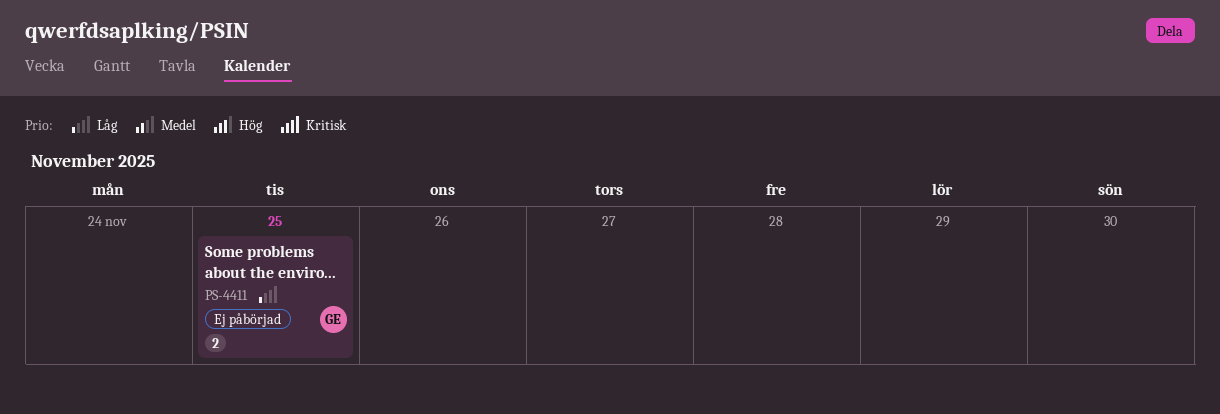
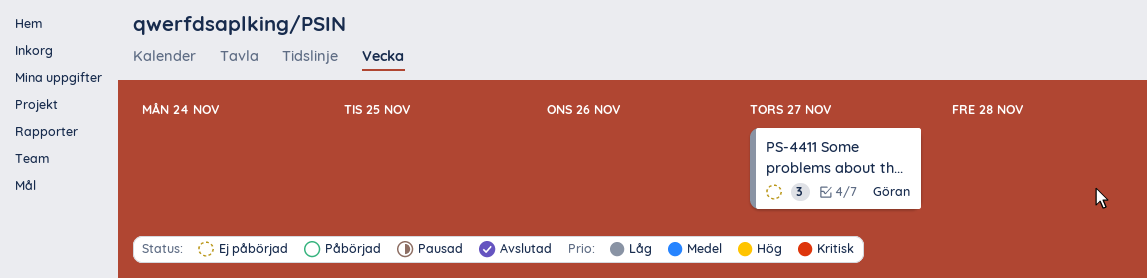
PS-4411, estimate: 2 -> 3
PS-4411, due: Nov 25 -> Nov 27

